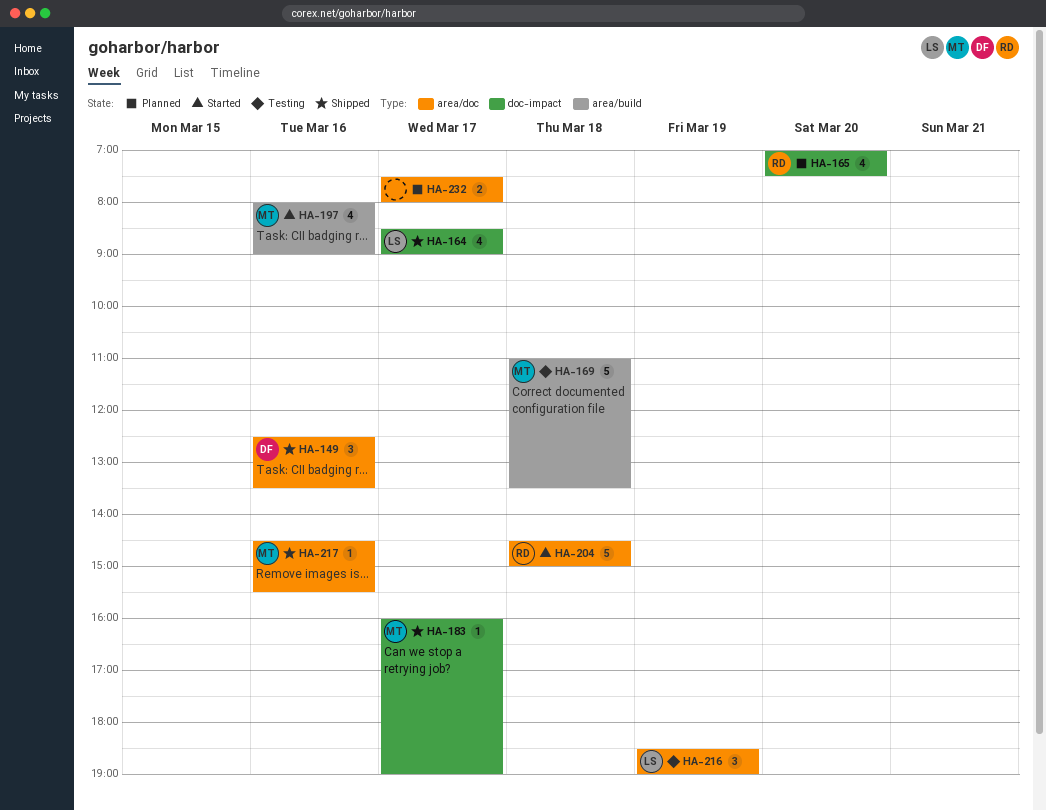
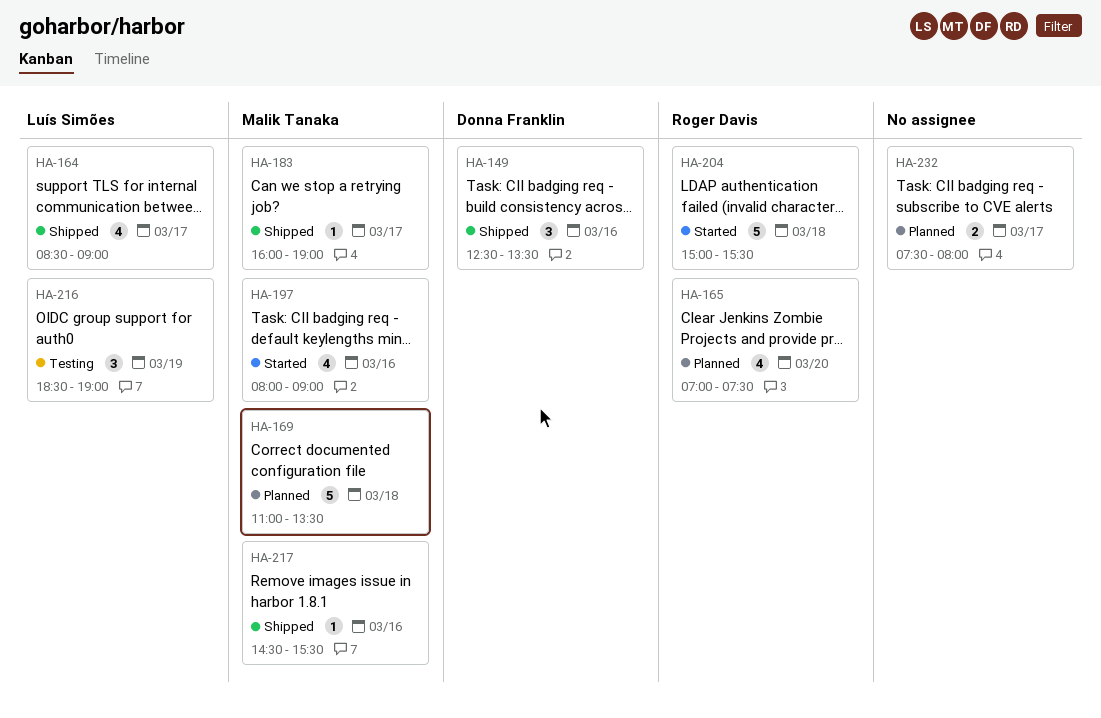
HA-169, status: Testing -> Planned
HA-204, begins: 14:30 -> 15:00
HA-204, ends: 15:00 -> 15:30

